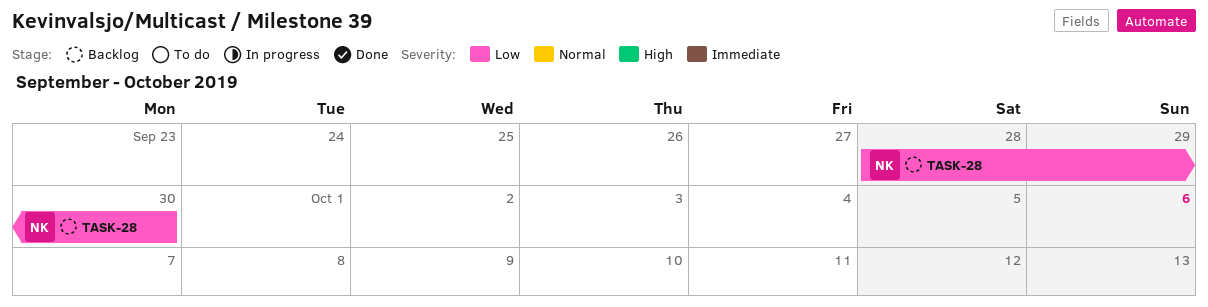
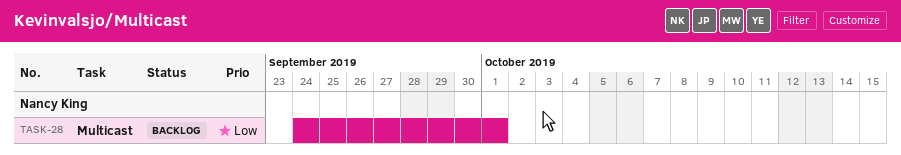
TASK-28, start: Sep 28 -> Sep 24
TASK-28, due: Sep 30 -> Oct 1

